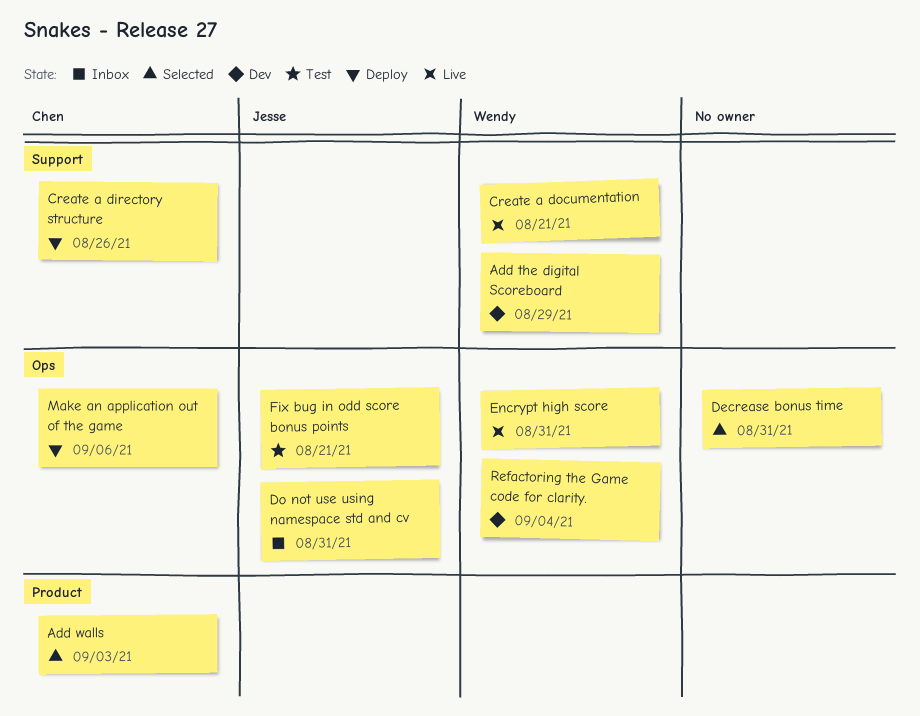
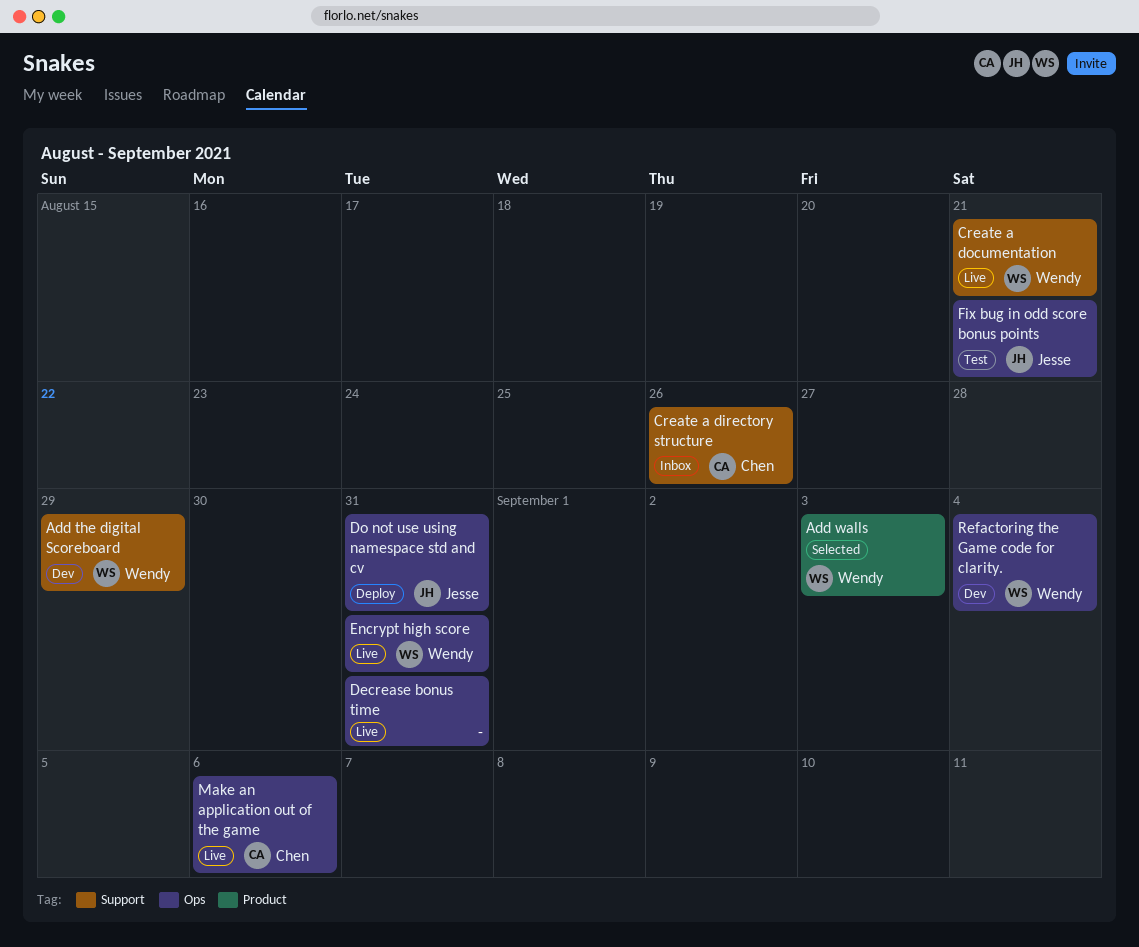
Add walls, owner: Chen -> Wendy
Create a directory structure, status: Deploy -> Inbox
Decrease bonus time, status: Selected -> Live
Do not use using namespace std and cv, status: Inbox -> Deploy
Make an application out of the game, status: Deploy -> Live

